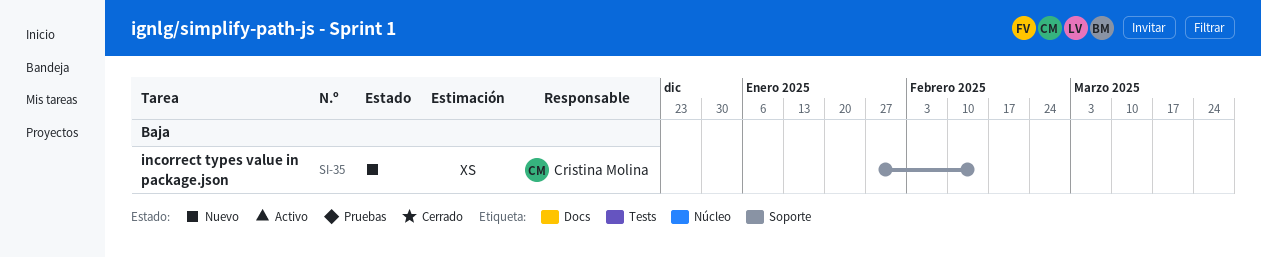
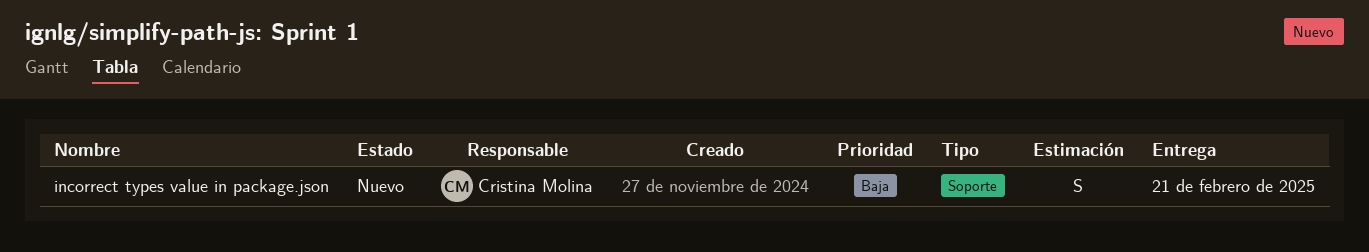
incorrect types value in package.json, estimate: XS -> S
incorrect types value in package.json, due: Feb 14 -> Feb 21

